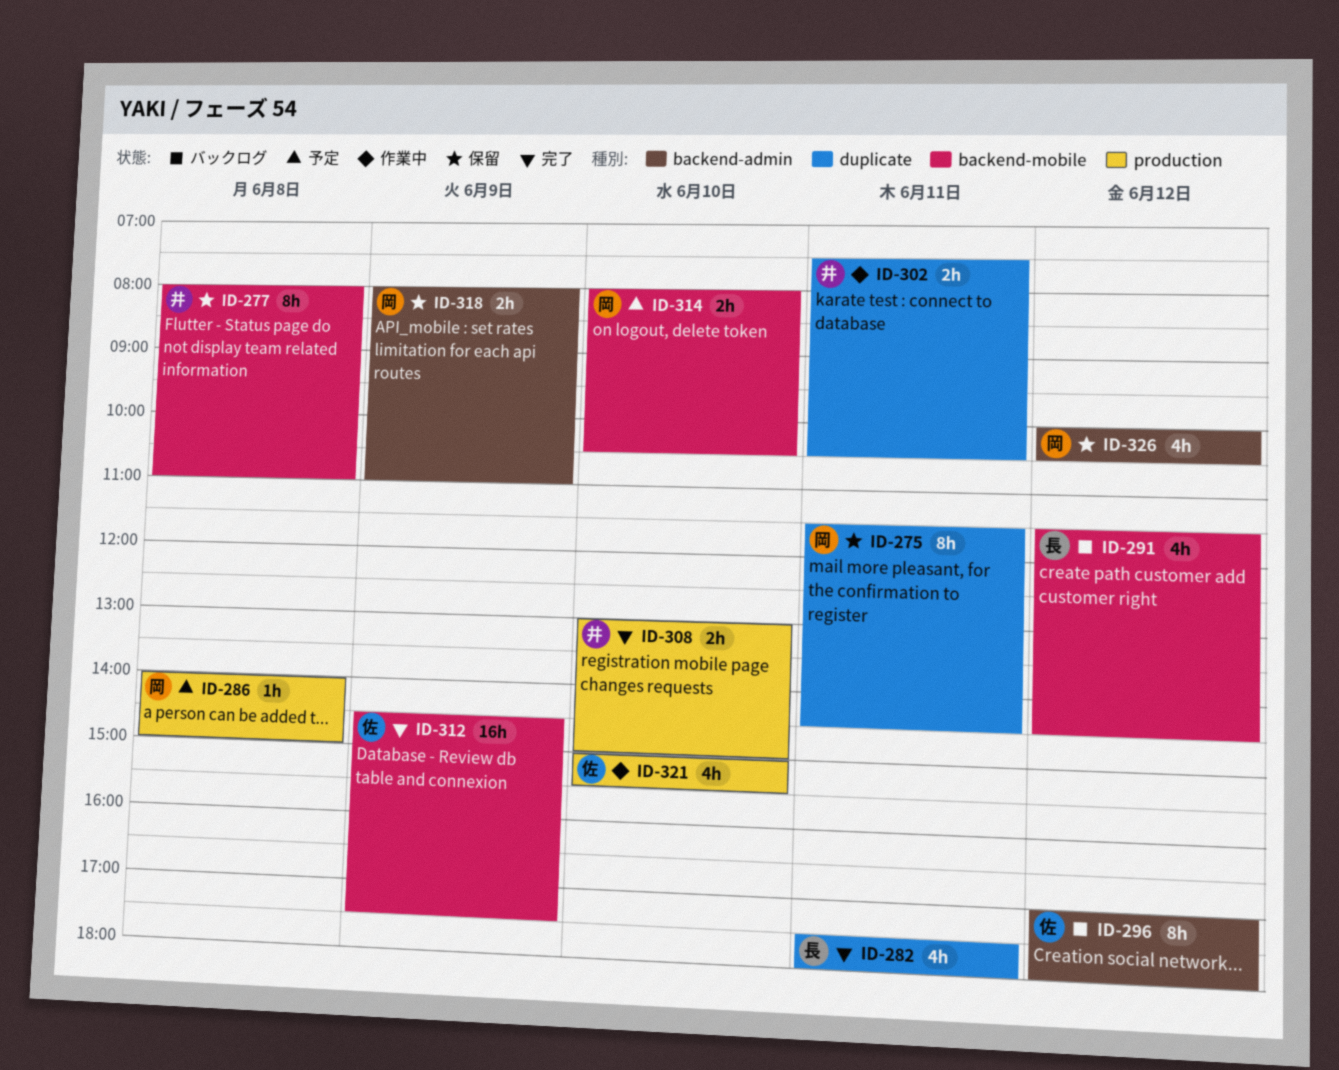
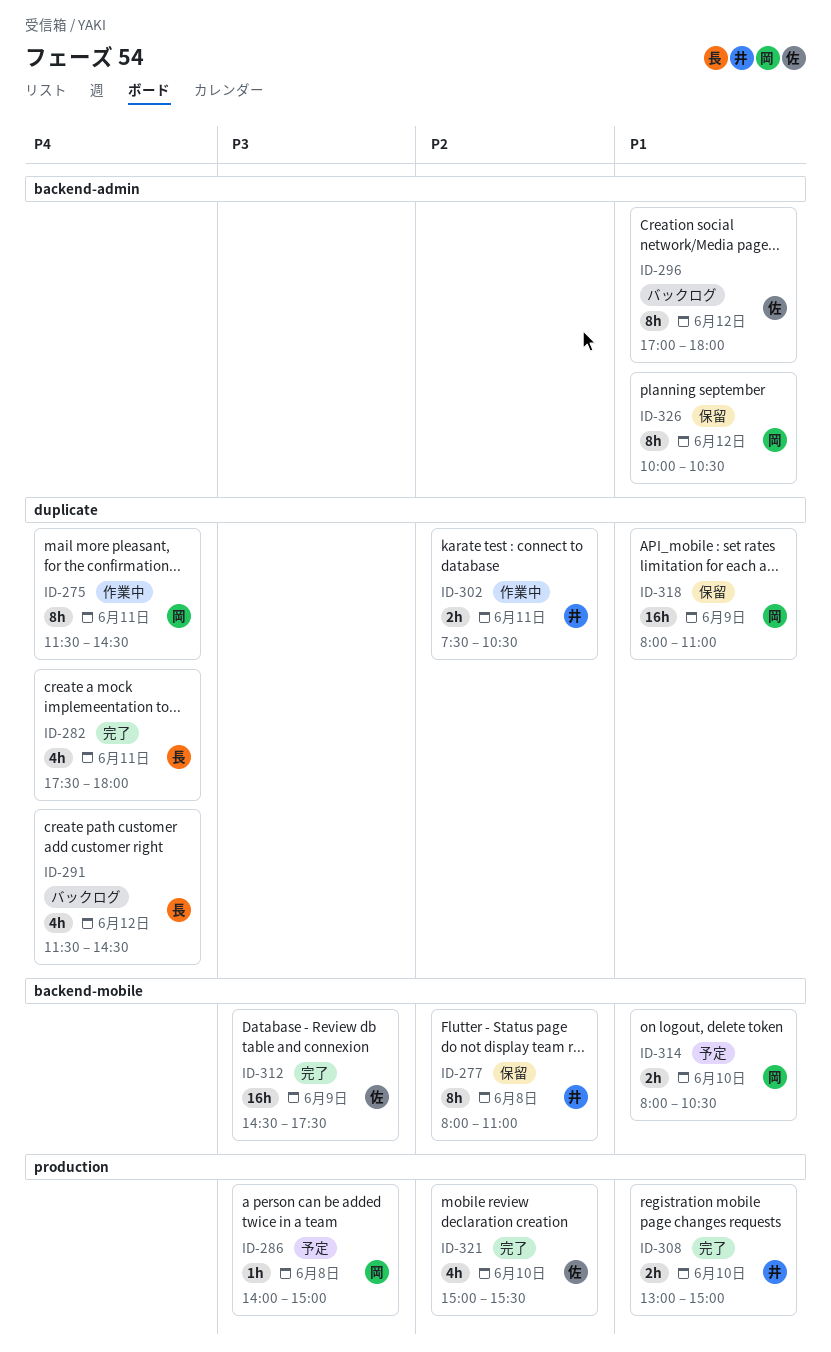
ID-275, status: 保留 -> 作業中
ID-291, label: backend-mobile -> duplicate
ID-318, label: backend-admin -> duplicate
ID-318, estimate: 2h -> 16h
ID-321, status: 作業中 -> 完了
ID-326, estimate: 4h -> 8h

